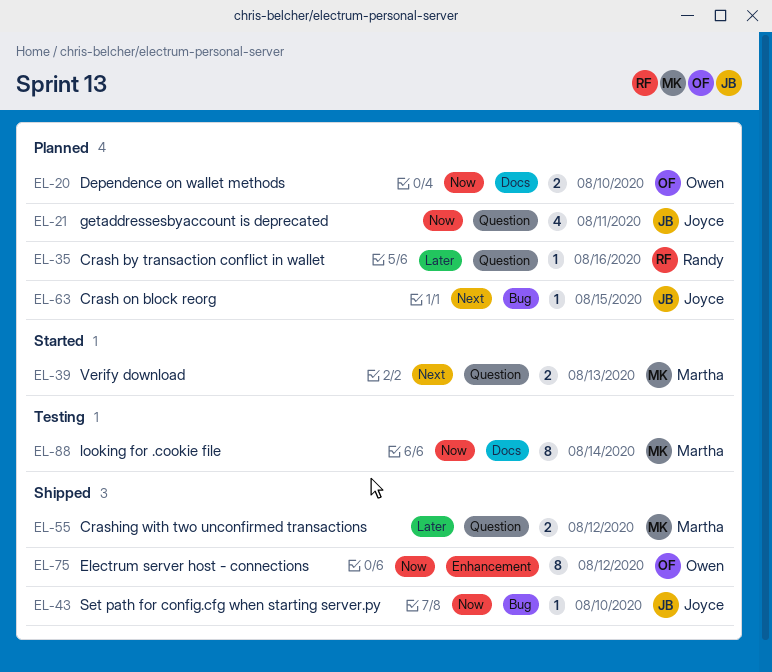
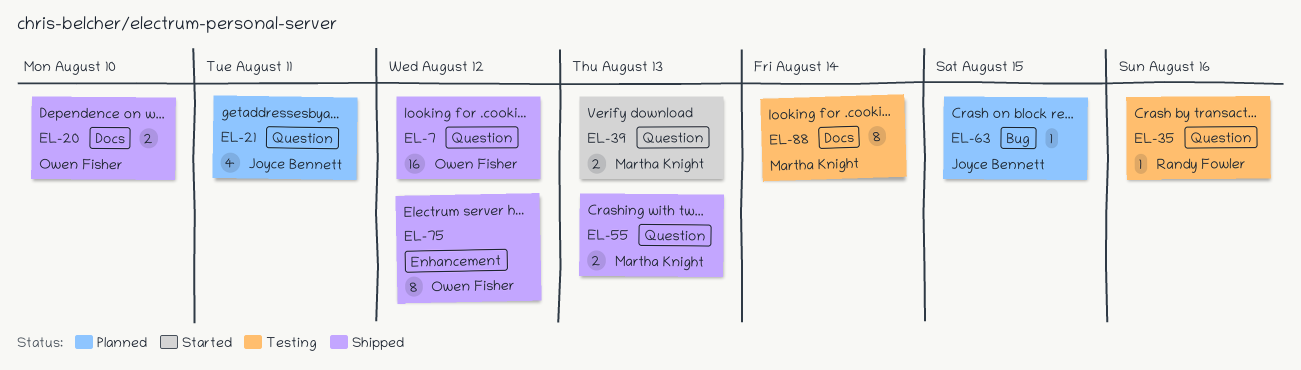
EL-7: none -> present
EL-20, status: Planned -> Shipped
EL-35, status: Planned -> Testing
EL-43: present -> none
EL-55, due: Aug 12 -> Aug 13

